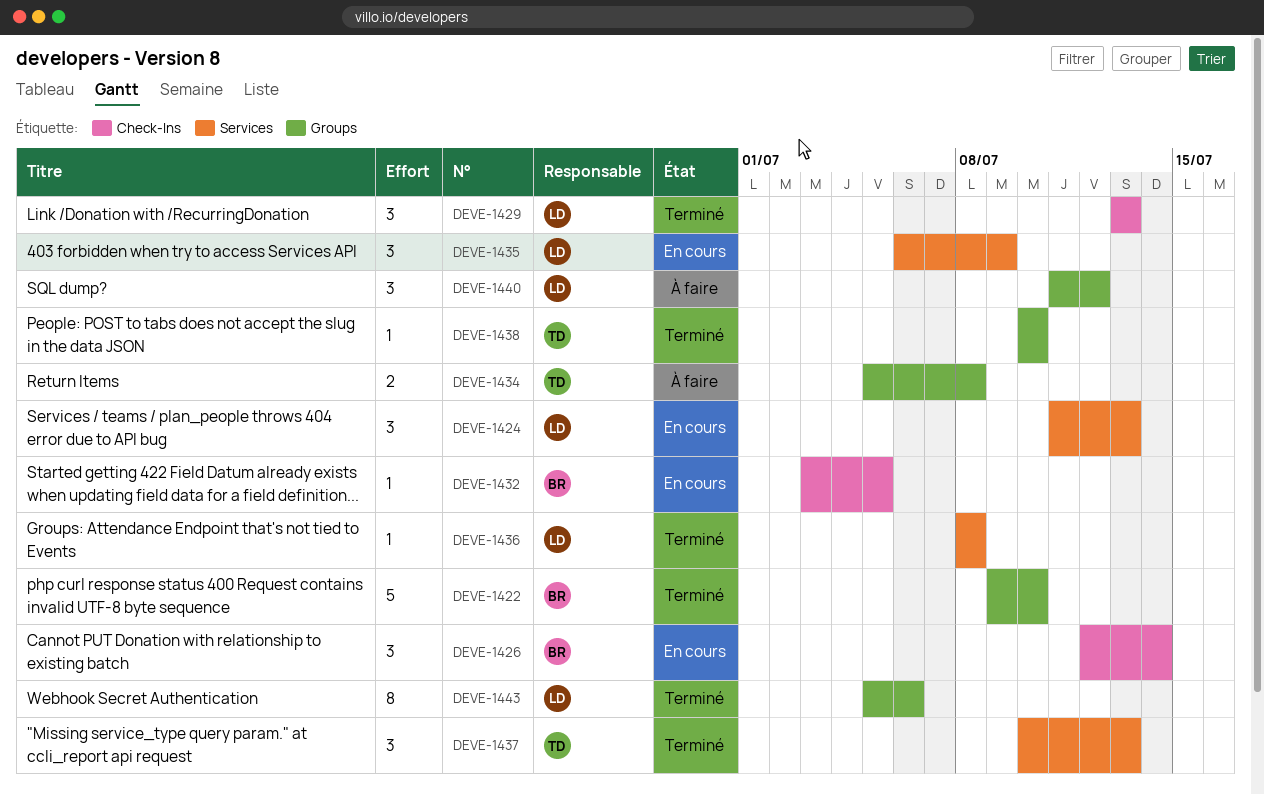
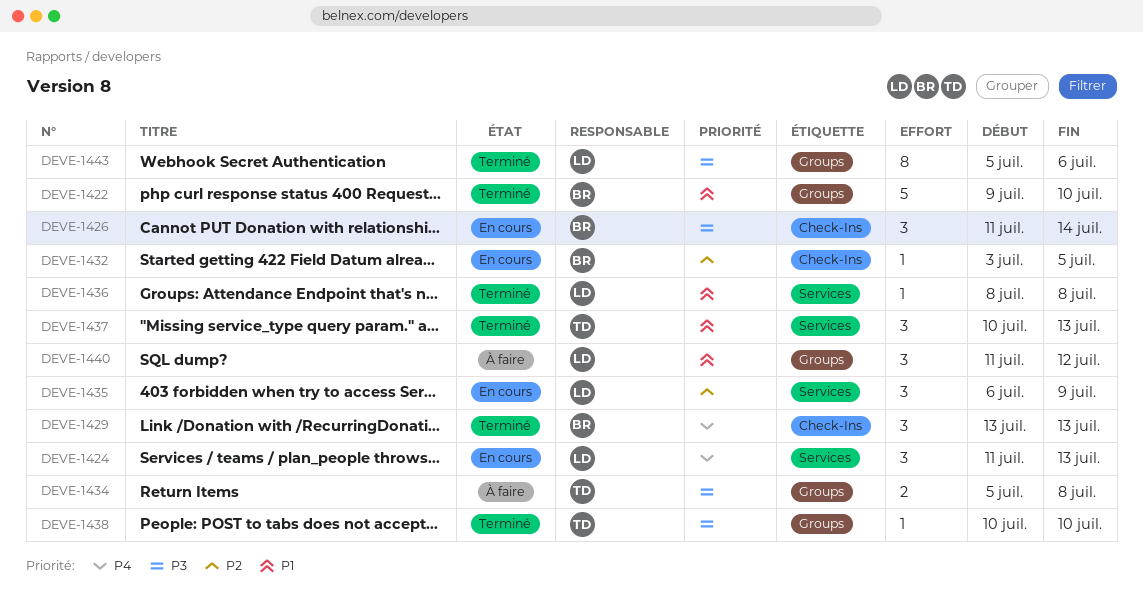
DEVE-1426, start: Jul 12 -> Jul 11
DEVE-1429, owner: LD -> BR

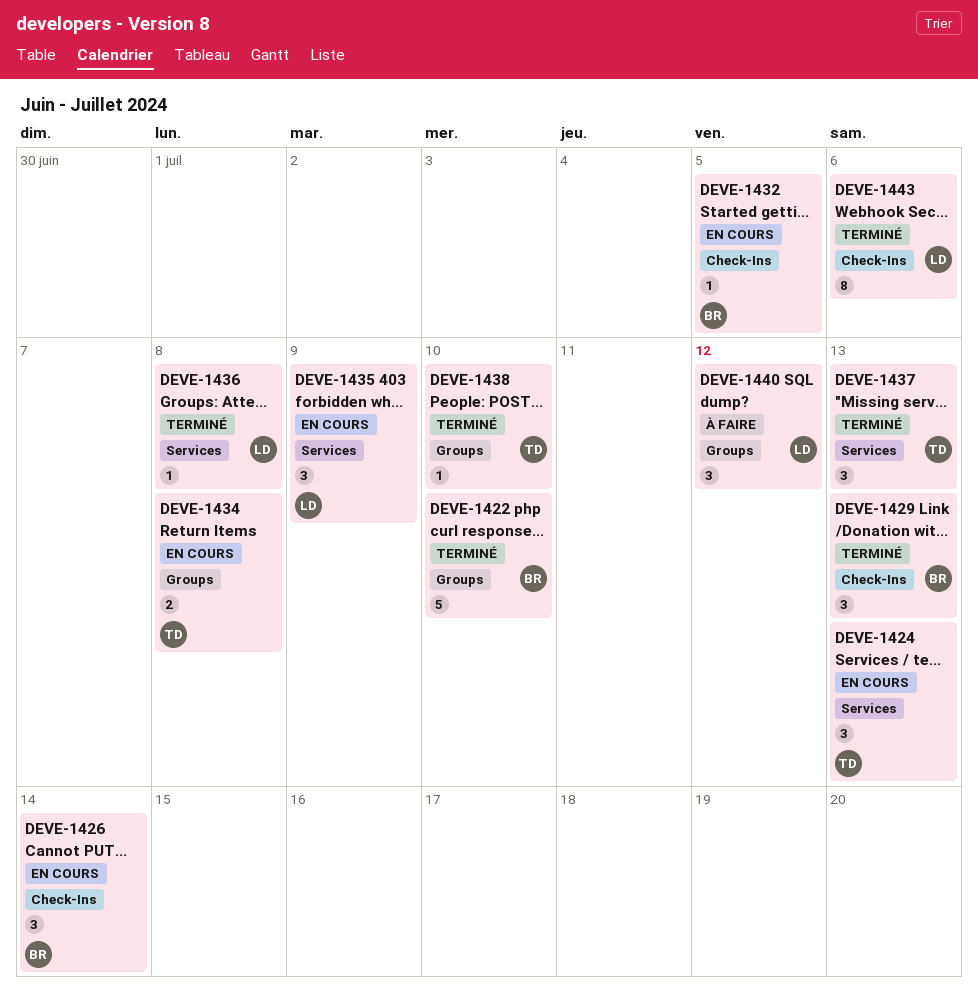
DEVE-1424, owner: LD -> TD
DEVE-1434, status: À faire -> En cours
DEVE-1443, label: Groups -> Check-Ins

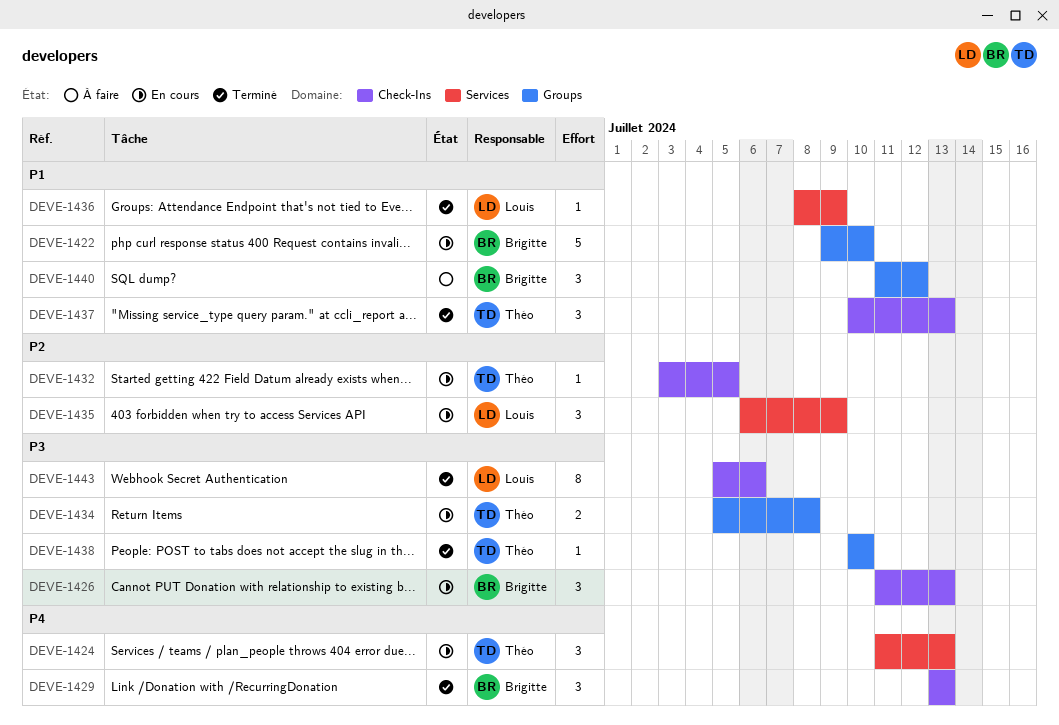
DEVE-1422, status: Terminé -> En cours
DEVE-1426, due: Jul 14 -> Jul 13
DEVE-1432, owner: Brigitte -> Théo
DEVE-1436, due: Jul 8 -> Jul 9
DEVE-1437, label: Services -> Check-Ins
DEVE-1440, owner: Louis -> Brigitte

